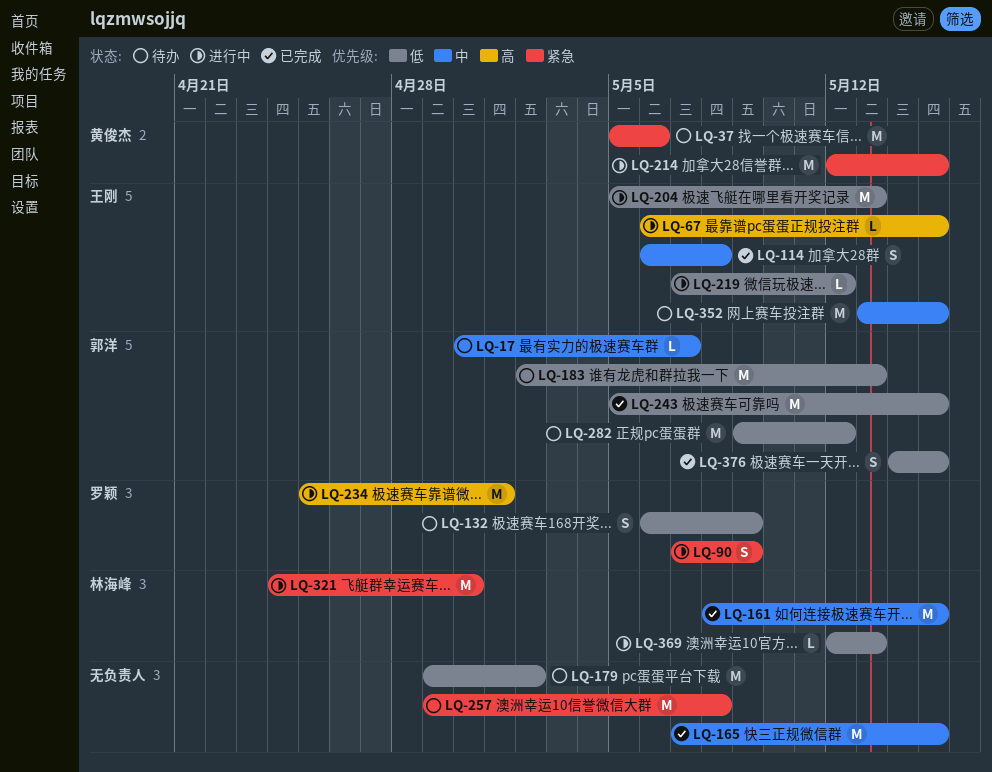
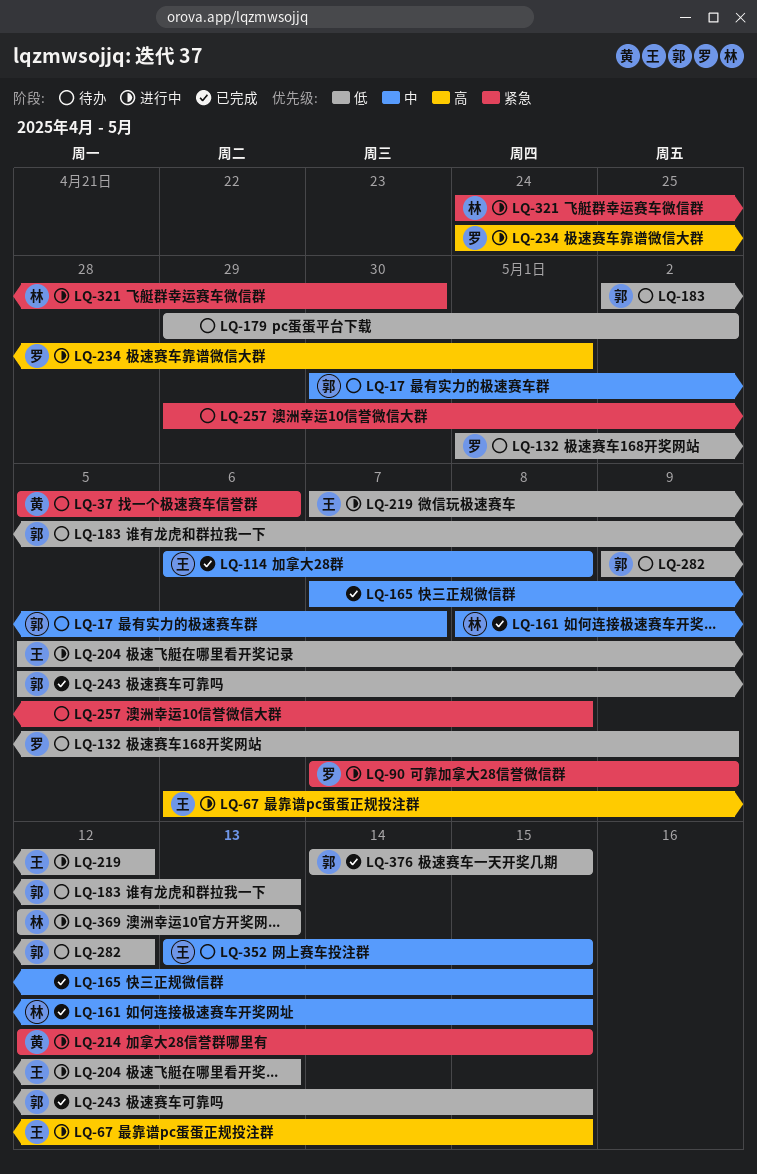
LQ-132, start: May 6 -> May 1
LQ-234, start: Apr 25 -> Apr 24

